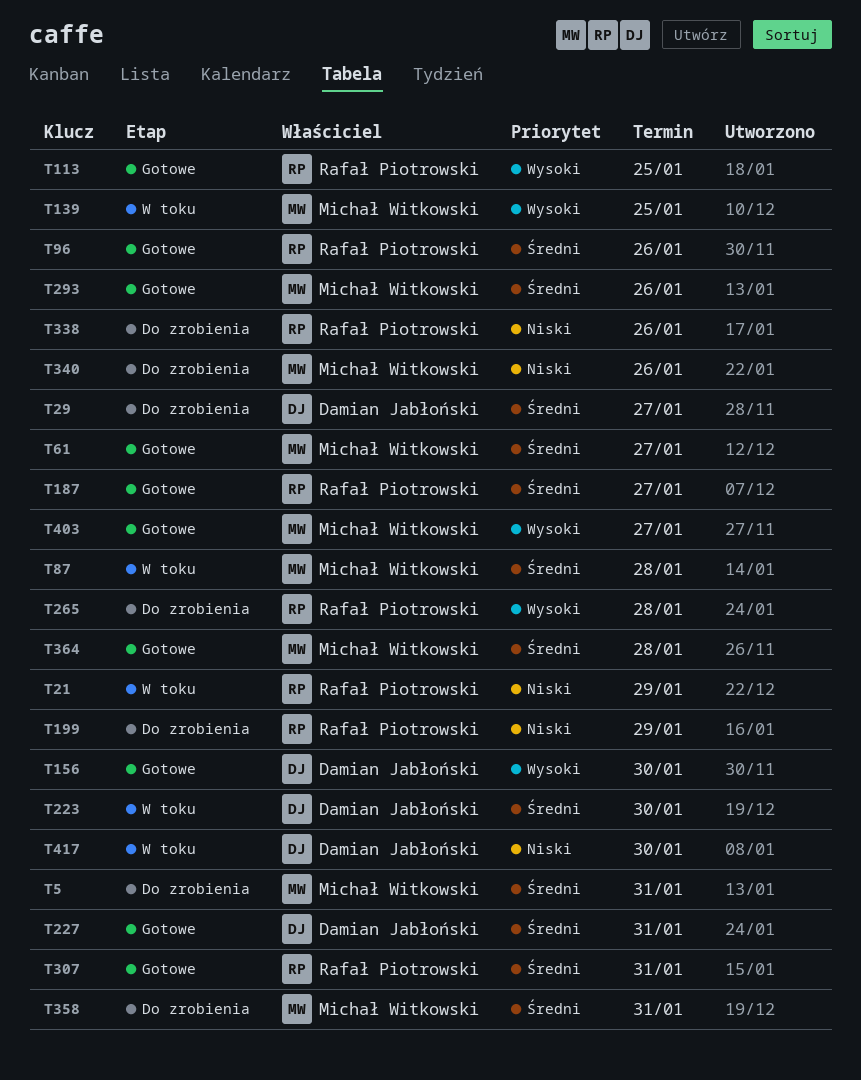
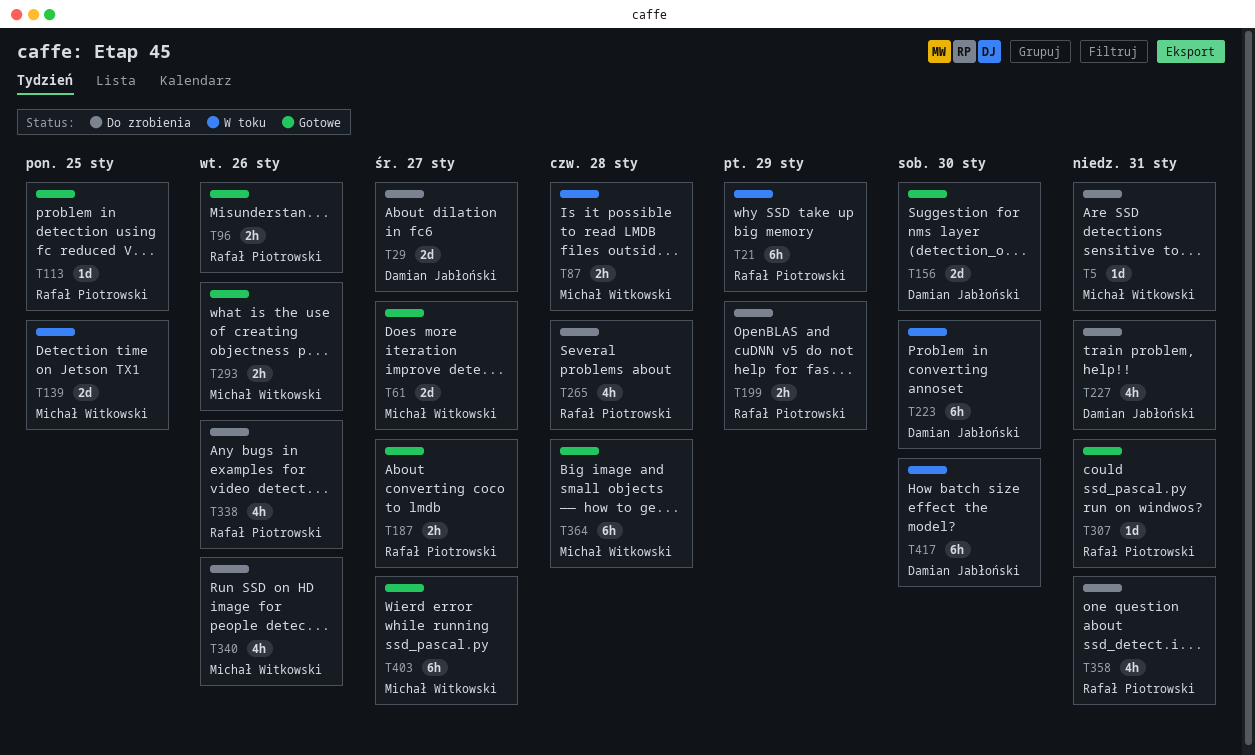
T227, status: Gotowe -> Do zrobienia
T358, owner: Michał Witkowski -> Rafał Piotrowski

